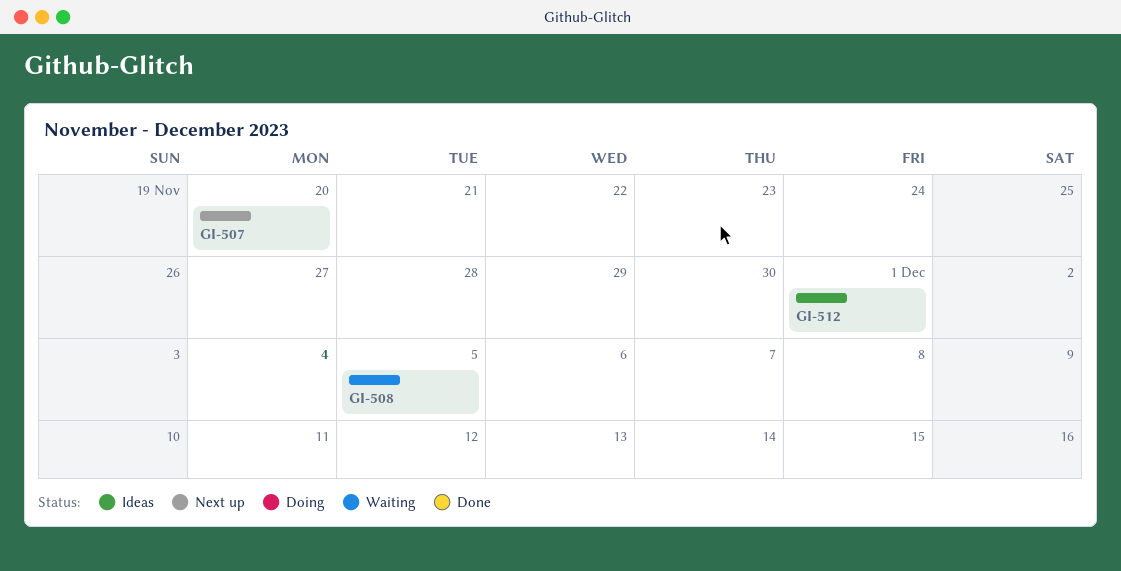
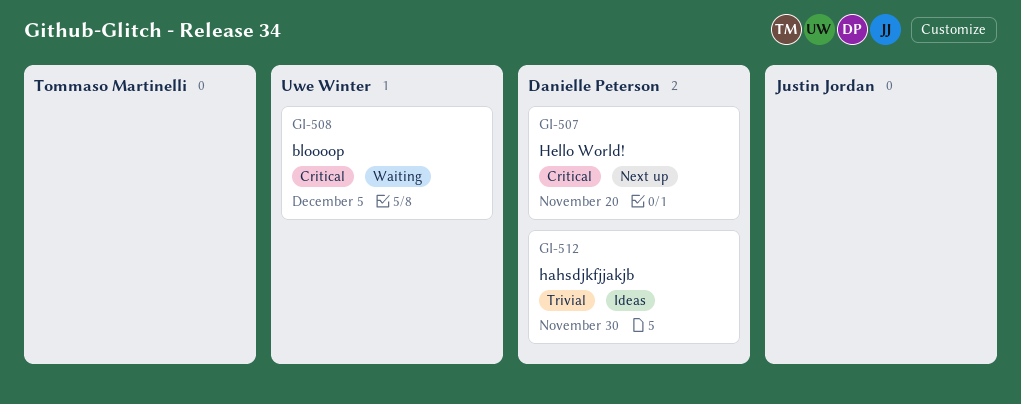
GI-512, due: Dec 1 -> Nov 30

